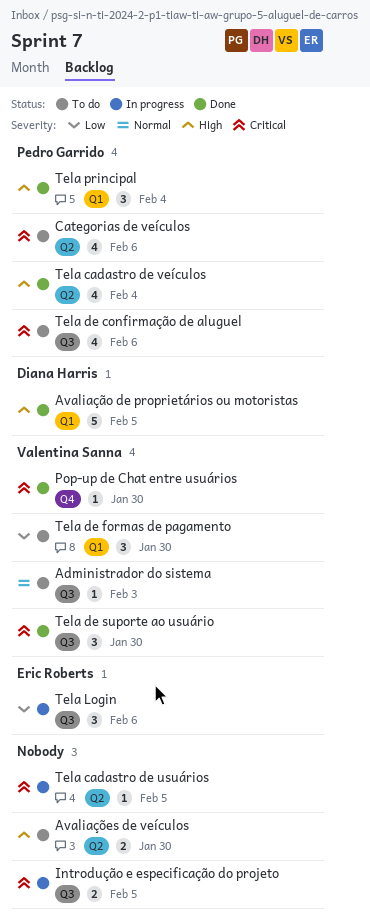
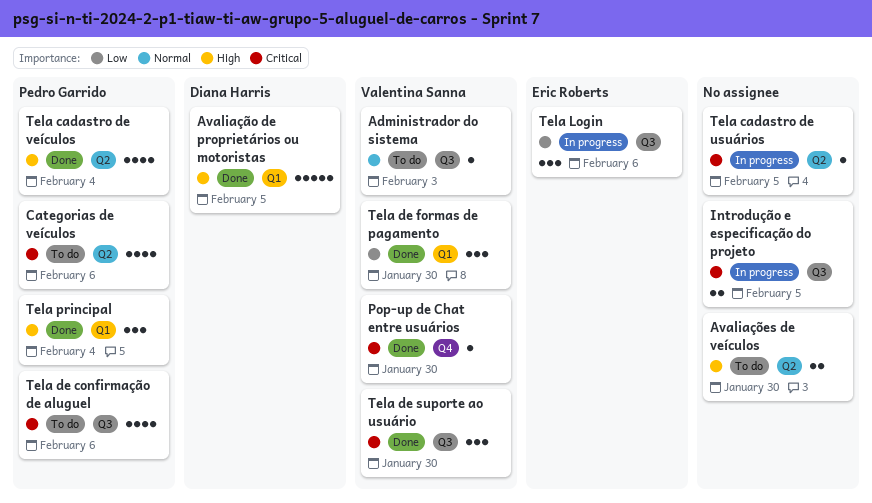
Tela de formas de pagamento, status: To do -> Done

